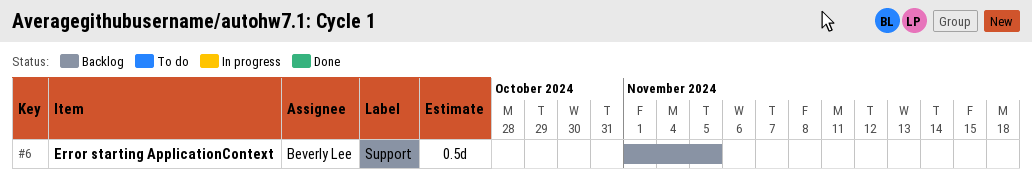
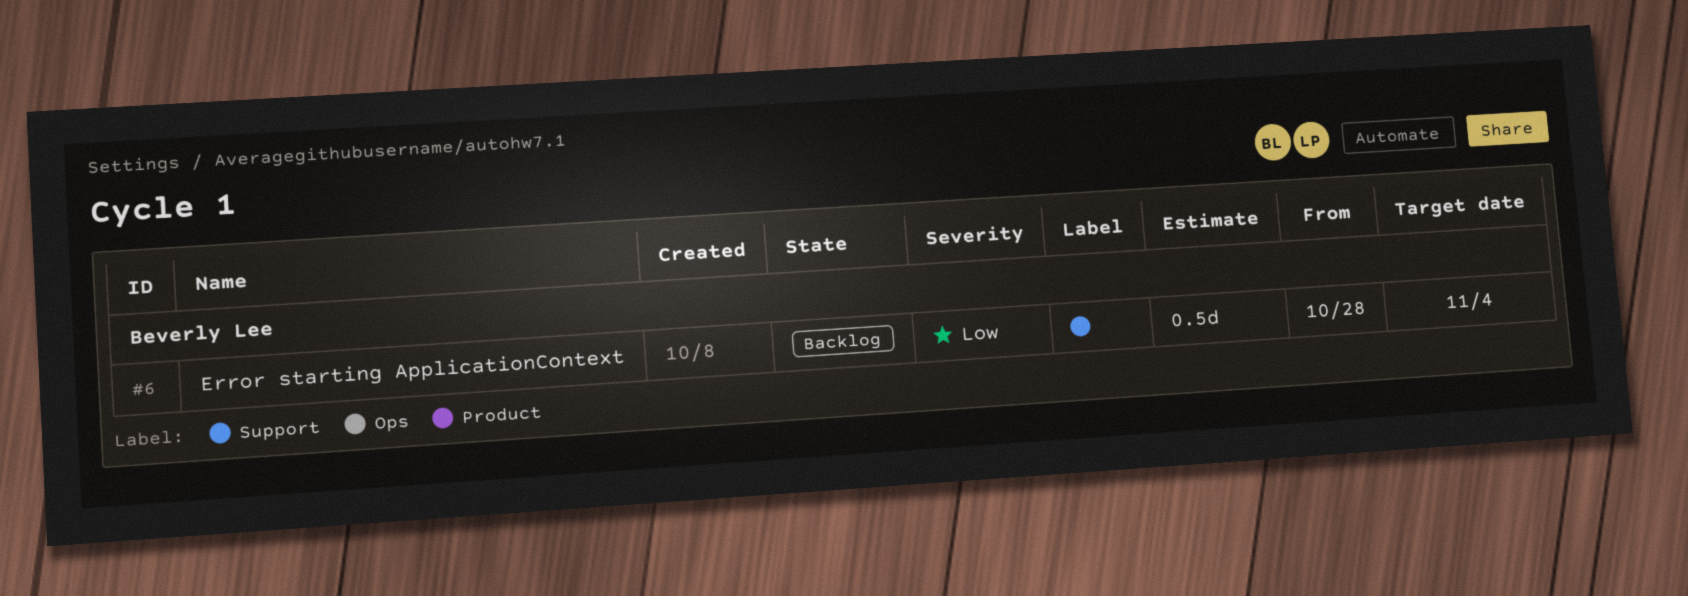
#6, start: Nov 1 -> Oct 28
#6, due: Nov 5 -> Nov 4

